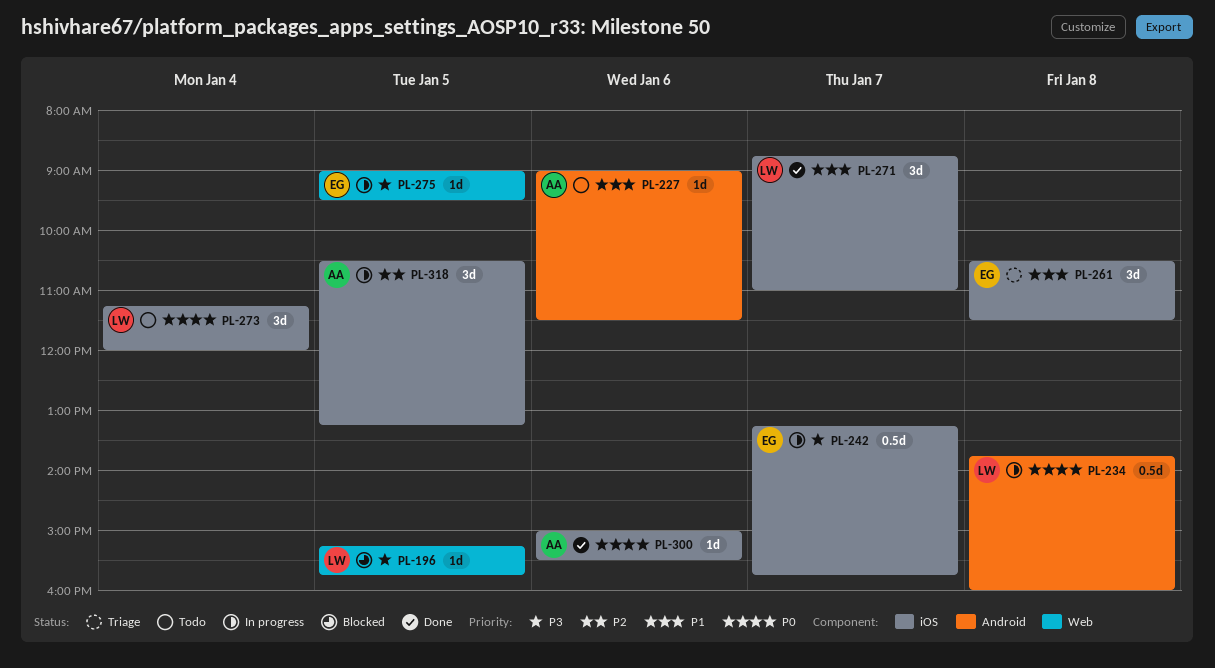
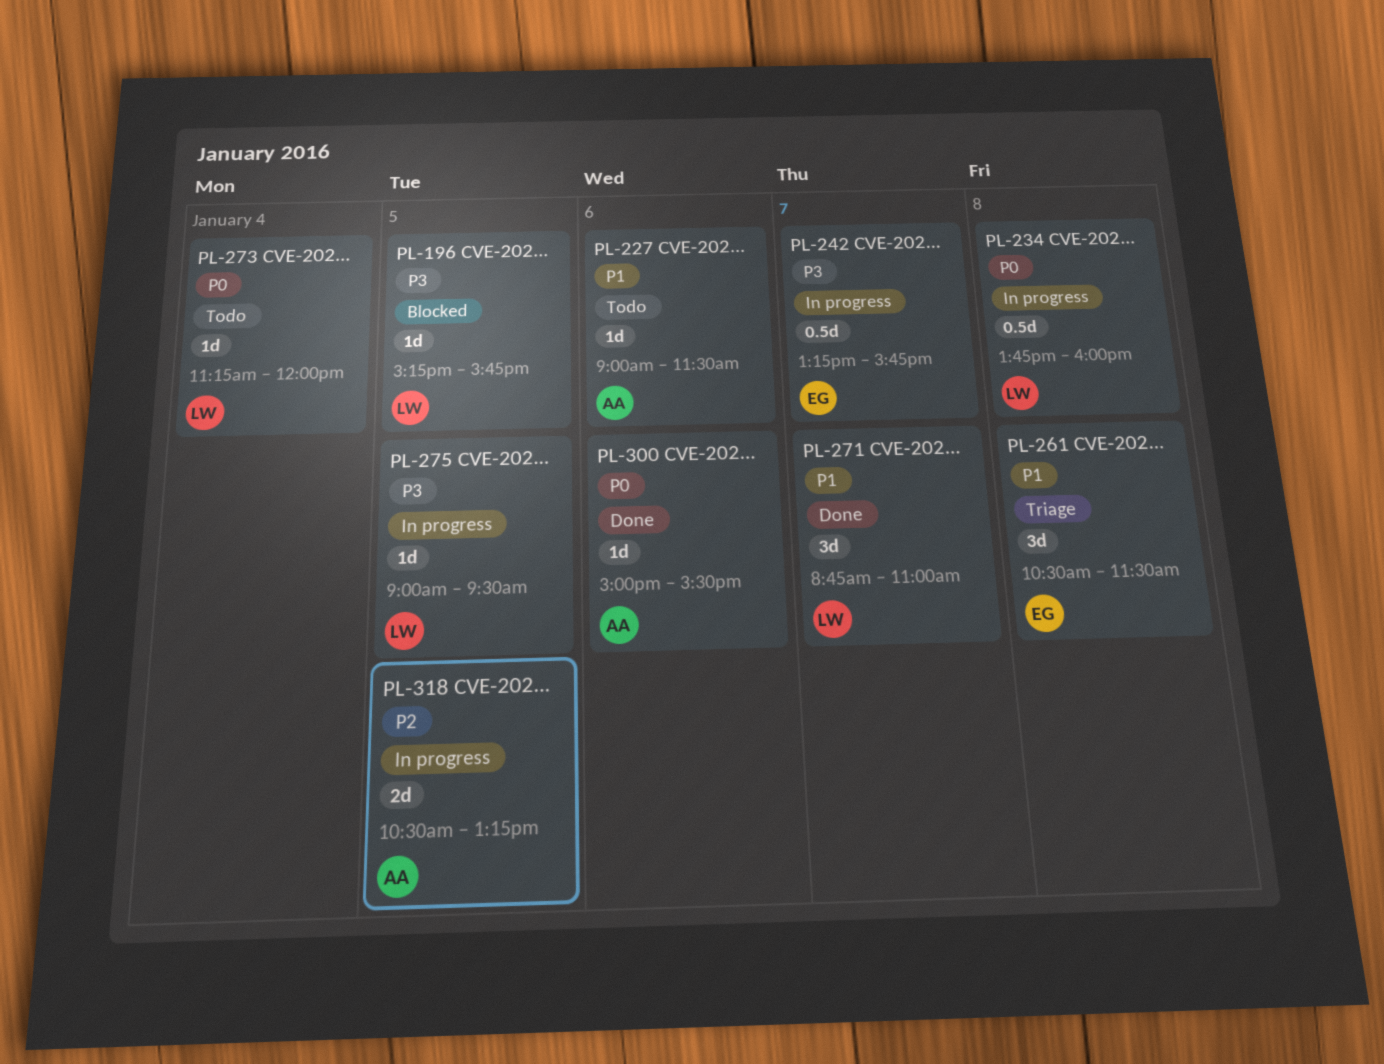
PL-273, estimate: 3d -> 1d
PL-275, owner: EG -> LW
PL-318, estimate: 3d -> 2d

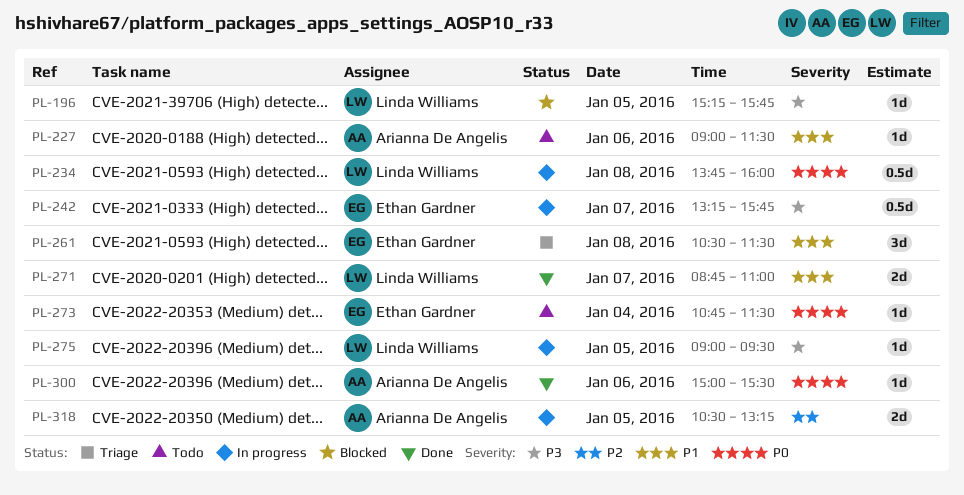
PL-271, estimate: 3d -> 2d
PL-273, owner: Linda Williams -> Ethan Gardner
PL-273, begins: 11:15 -> 10:45
PL-273, ends: 12:00 -> 11:30

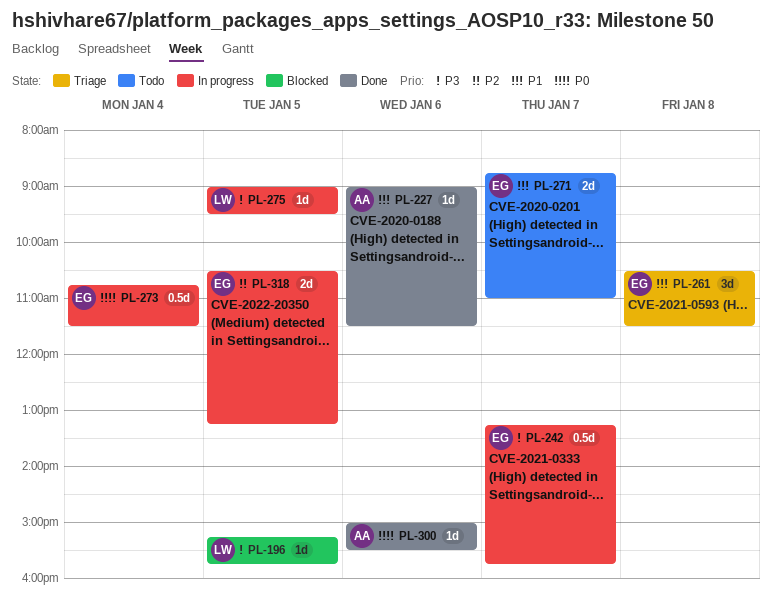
PL-227, status: Todo -> Done
PL-234: present -> none
PL-271, status: Done -> Todo
PL-271, owner: Linda Williams -> Ethan Gardner
PL-273, status: Todo -> In progress
PL-273, estimate: 1d -> 0.5d
PL-318, owner: Arianna De Angelis -> Ethan Gardner

